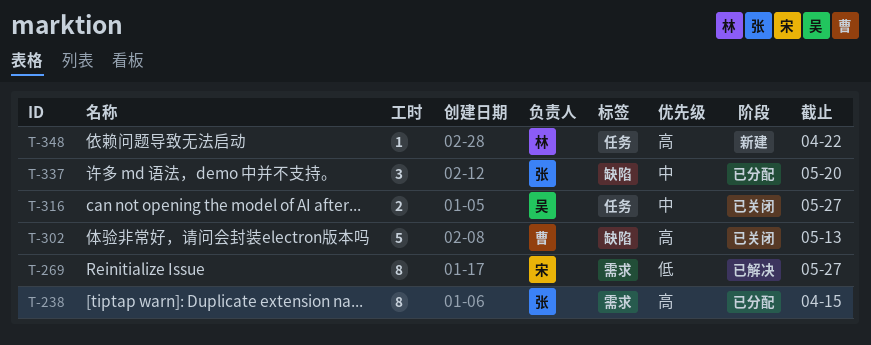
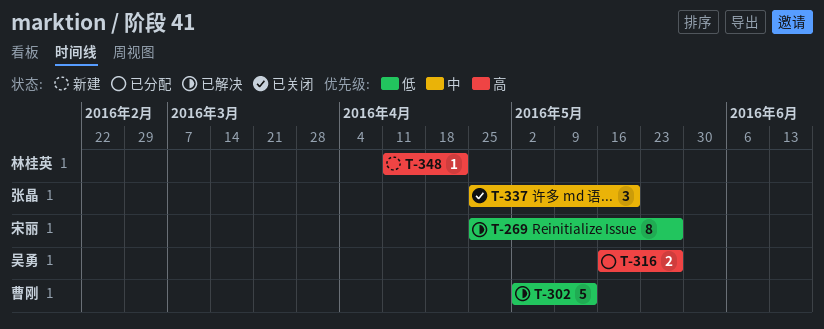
T-238: present -> none
T-302, status: 已关闭 -> 已解决
T-302, priority: 高 -> 低
T-316, status: 已关闭 -> 已分配
T-316, priority: 中 -> 高
T-337, status: 已分配 -> 已关闭

